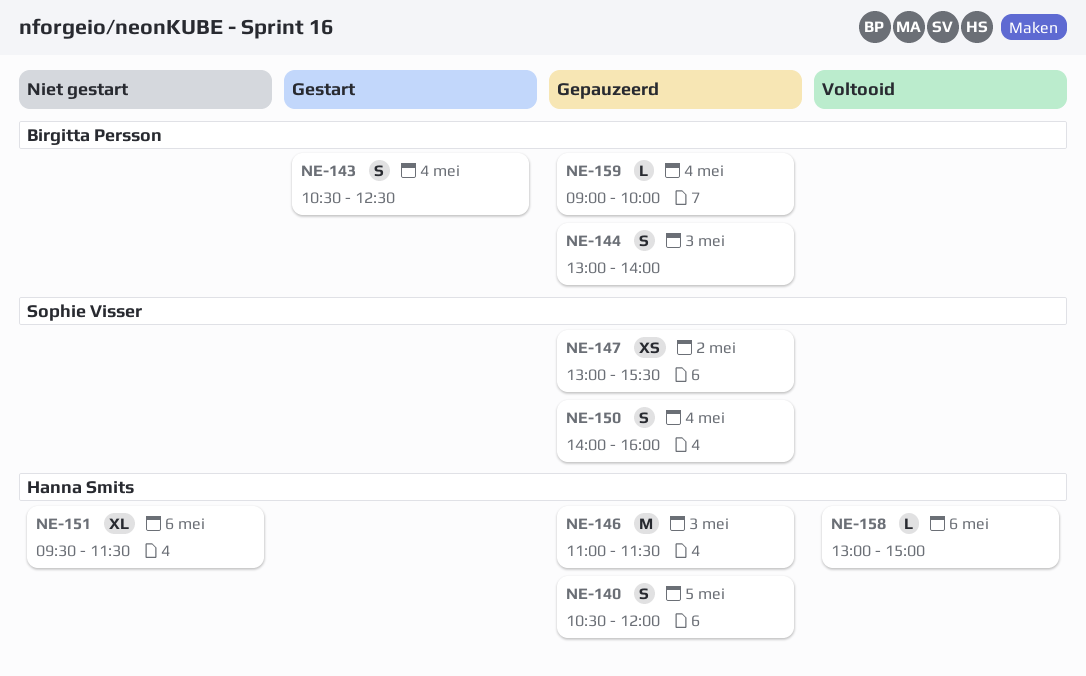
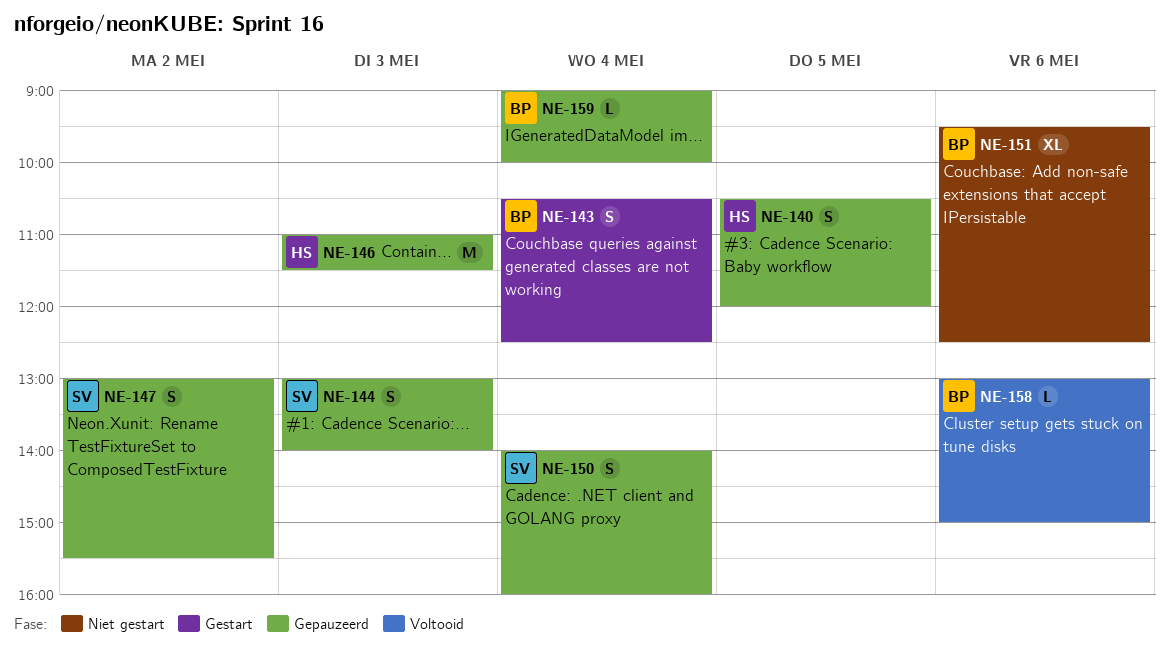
NE-144, owner: Birgitta Persson -> Sophie Visser
NE-147, estimate: XS -> S
NE-151, owner: Hanna Smits -> Birgitta Persson
NE-151, ends: 11:30 -> 12:30
NE-158, owner: Hanna Smits -> Birgitta Persson

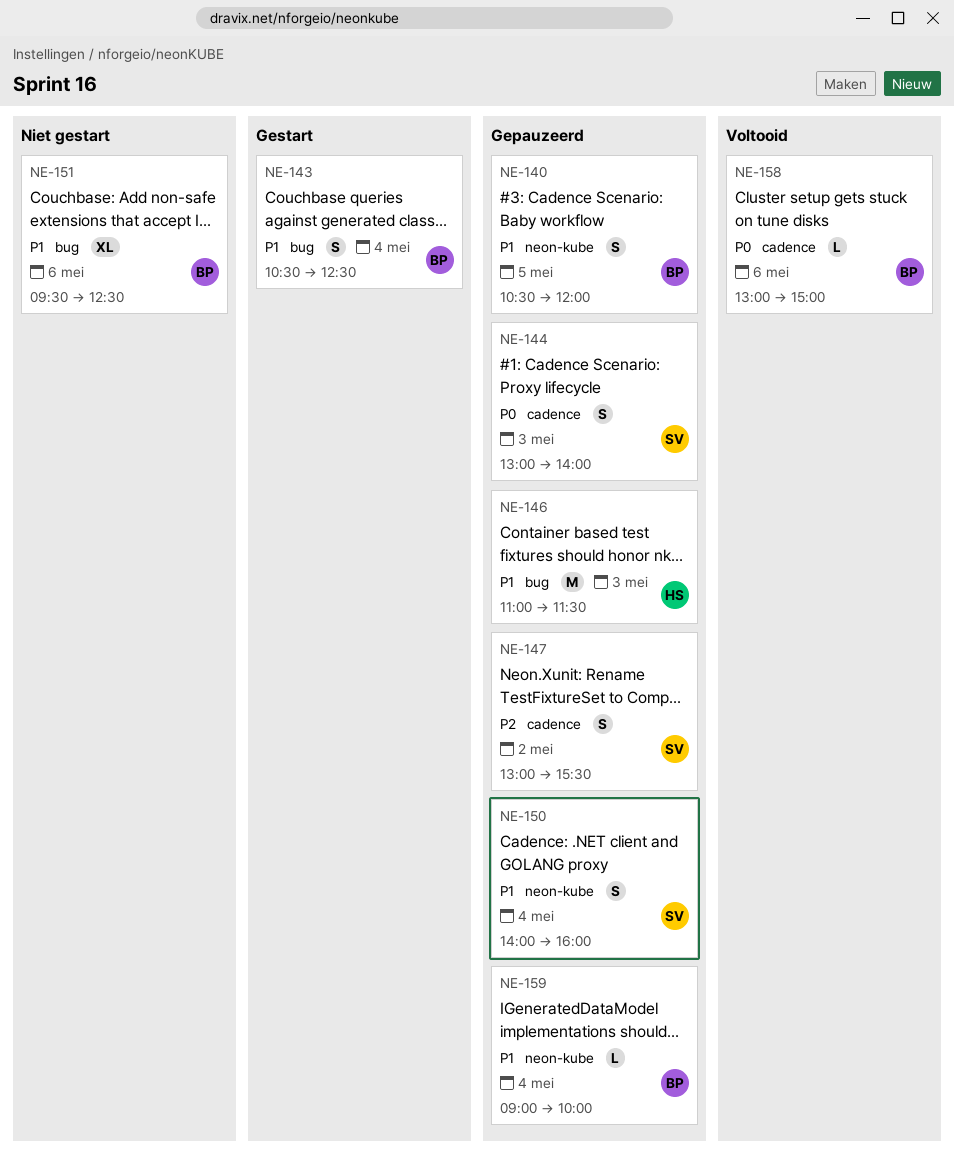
NE-140, owner: HS -> BP

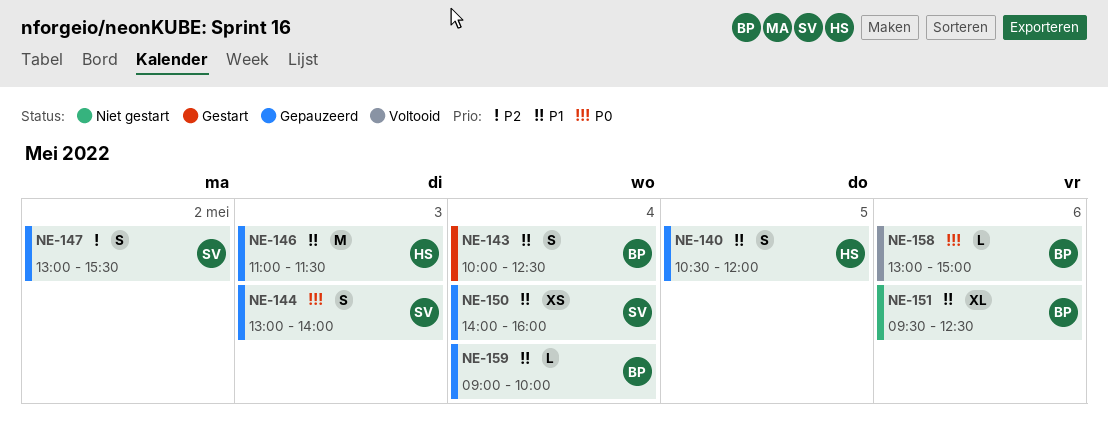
NE-140, owner: BP -> HS
NE-143, begins: 10:30 -> 10:00
NE-150, estimate: S -> XS

